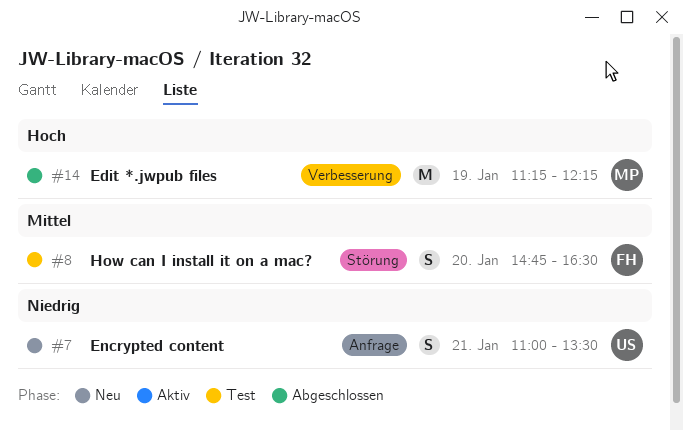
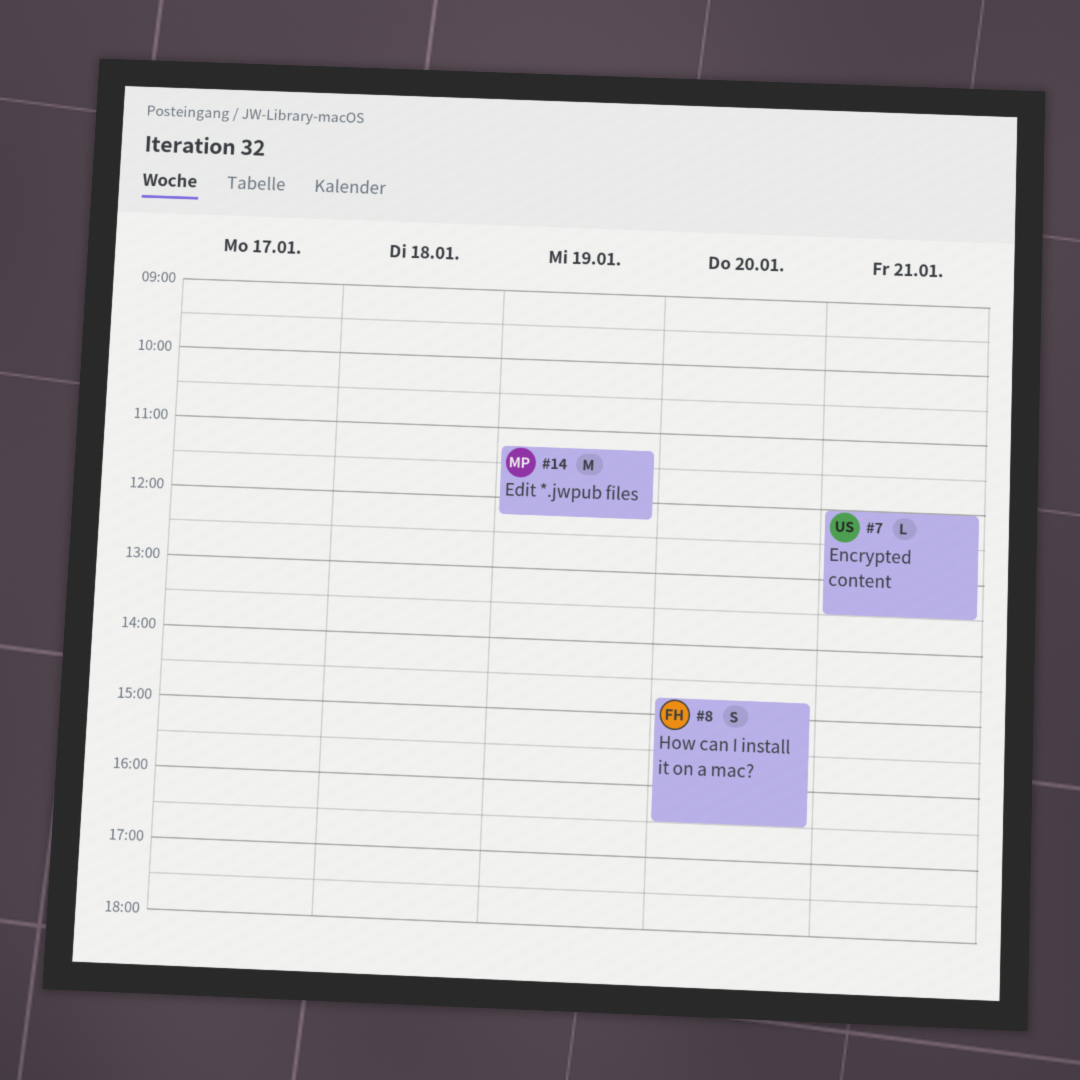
#7, estimate: S -> L
#7, begins: 11:00 -> 12:00

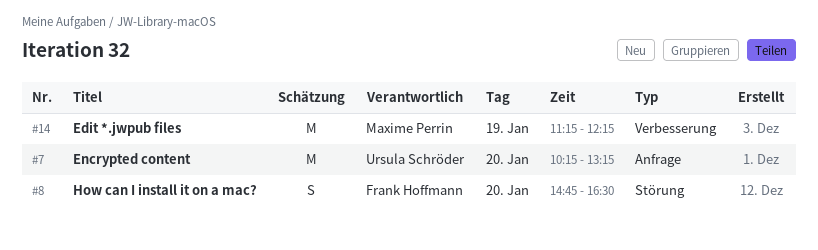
#7, estimate: L -> M
#7, day: Jan 21 -> Jan 20
#7, begins: 12:00 -> 10:15
#7, ends: 13:30 -> 13:15

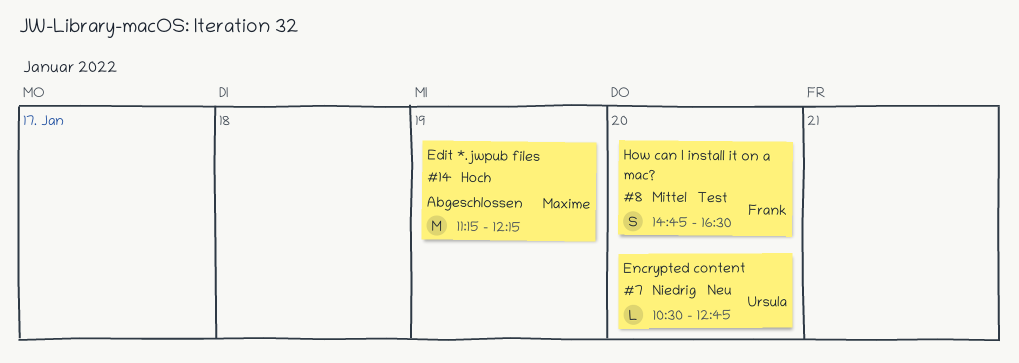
#7, estimate: M -> L
#7, begins: 10:15 -> 10:30
#7, ends: 13:15 -> 12:45

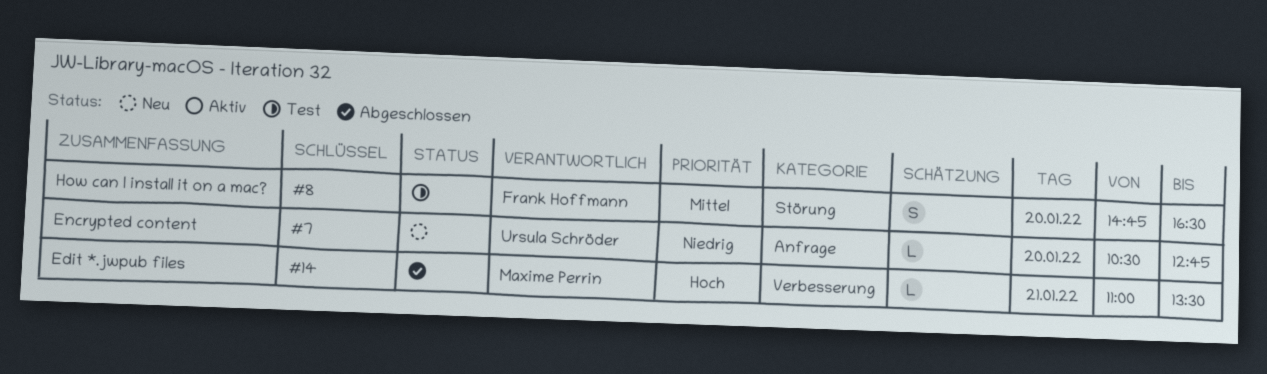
#14, estimate: M -> L
#14, day: Jan 19 -> Jan 21
#14, begins: 11:15 -> 11:00
#14, ends: 12:15 -> 13:30

